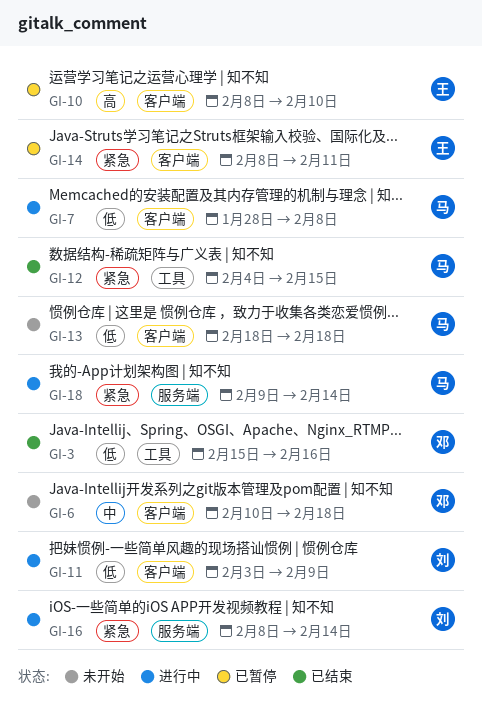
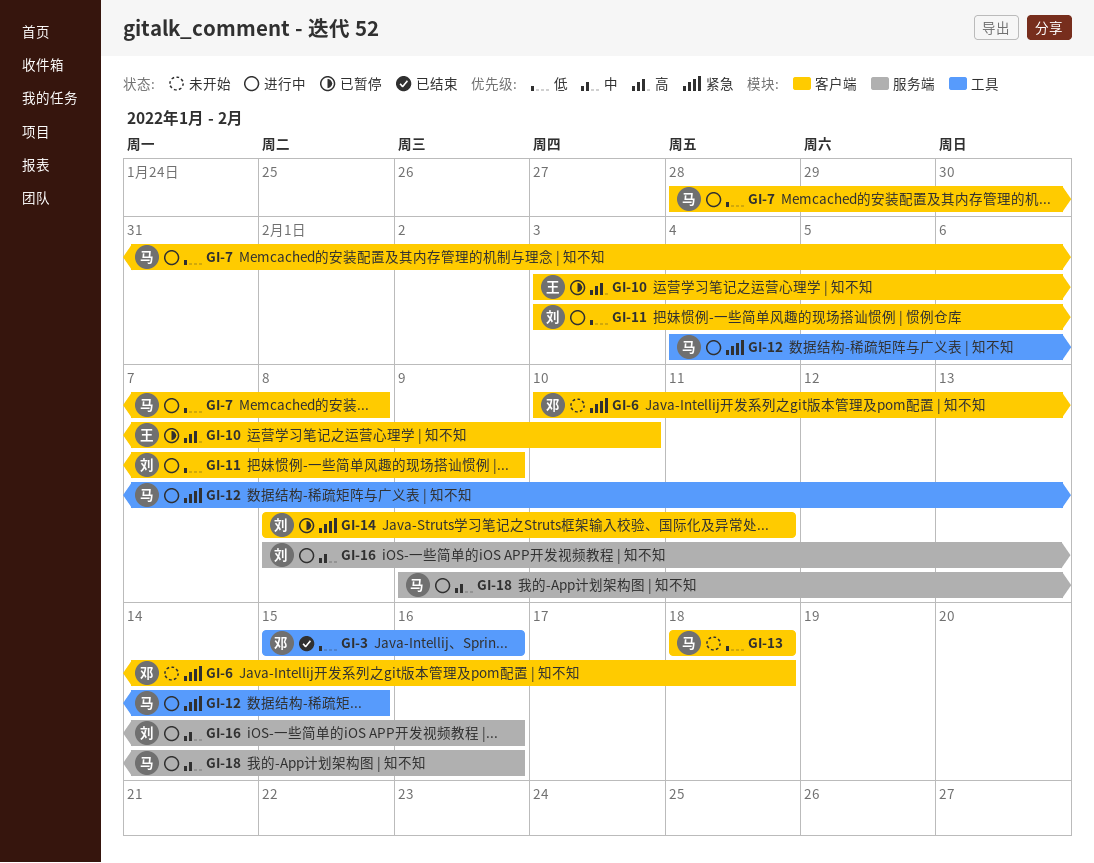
GI-6, priority: 中 -> 紧急
GI-10, start: Feb 8 -> Feb 3
GI-12, status: 已结束 -> 进行中
GI-14, owner: 王 -> 刘
GI-16, priority: 紧急 -> 中
GI-16, due: Feb 14 -> Feb 16
GI-18, priority: 紧急 -> 中
GI-18, due: Feb 14 -> Feb 16

